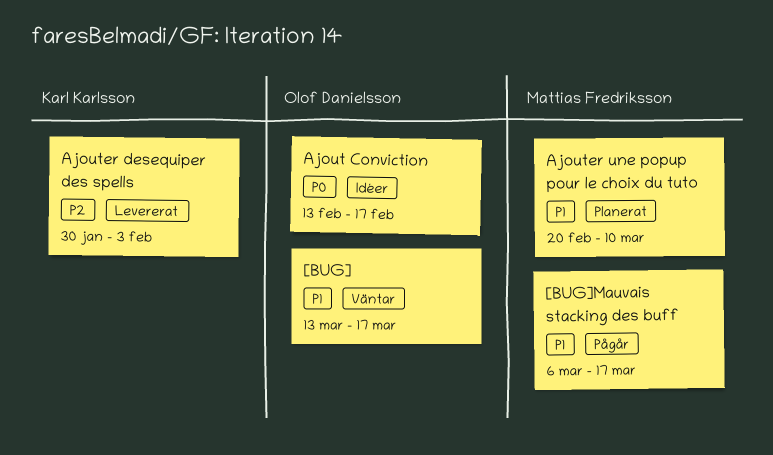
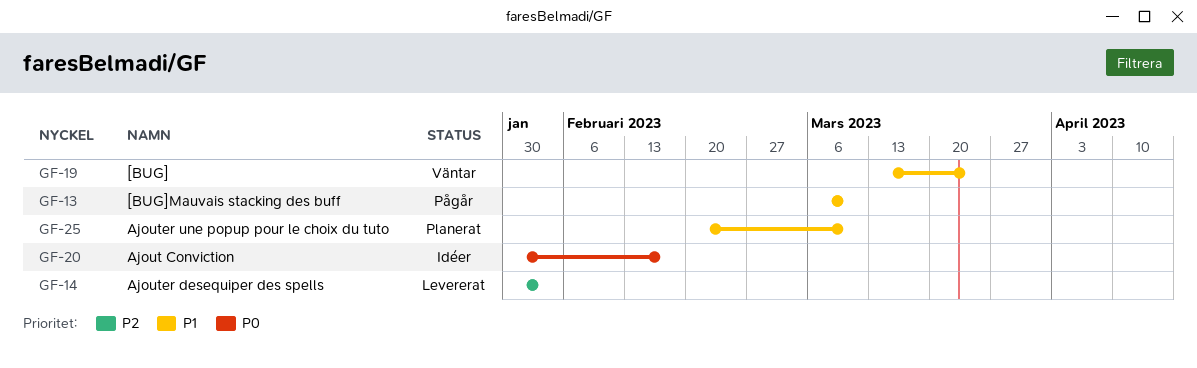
[BUG], due: Mar 17 -> Mar 24
[BUG]Mauvais stacking des buff, due: Mar 17 -> Mar 10
Ajout Conviction, start: Feb 13 -> Jan 30

